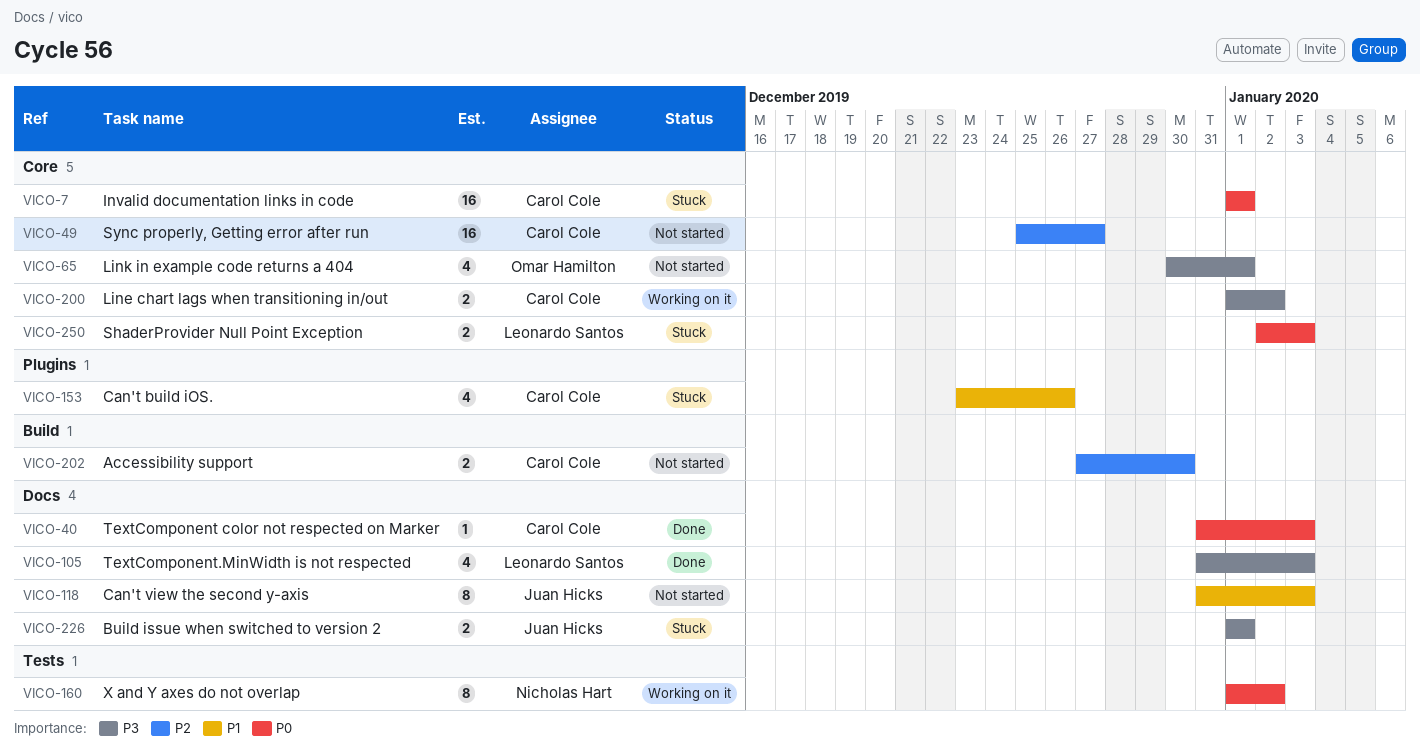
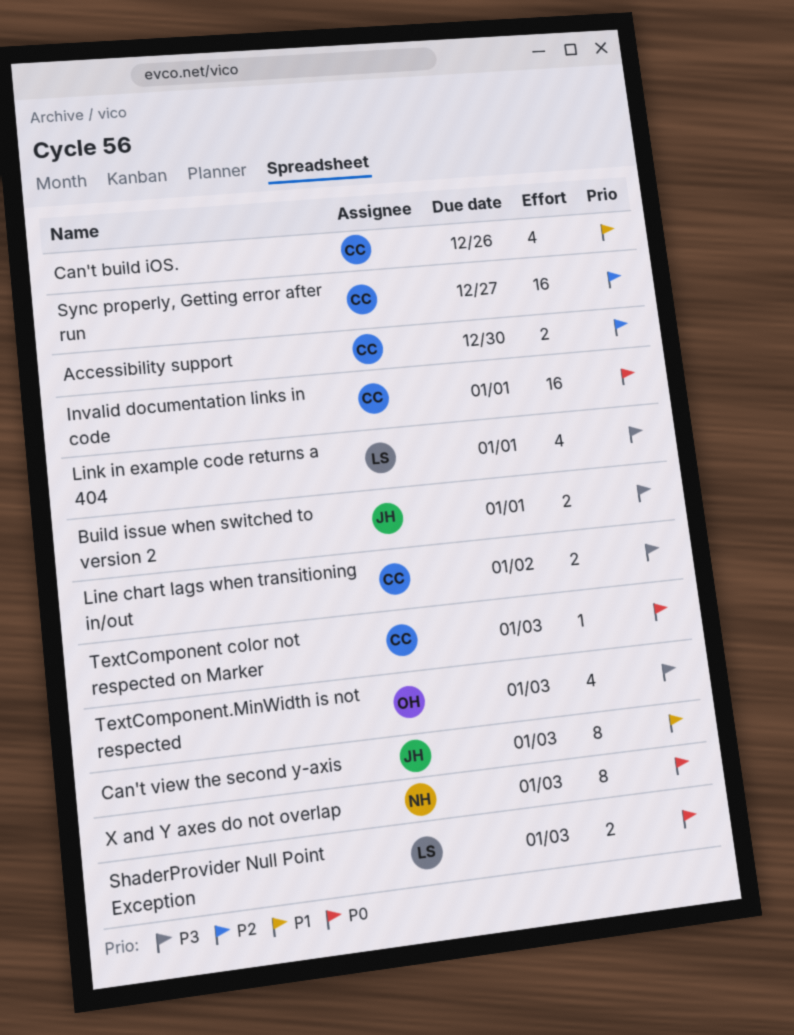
Link in example code returns a 404, owner: Omar Hamilton -> Leonardo Santos
TextComponent.MinWidth is not respected, owner: Leonardo Santos -> Omar Hamilton
X and Y axes do not overlap, due: Jan 2 -> Jan 3

